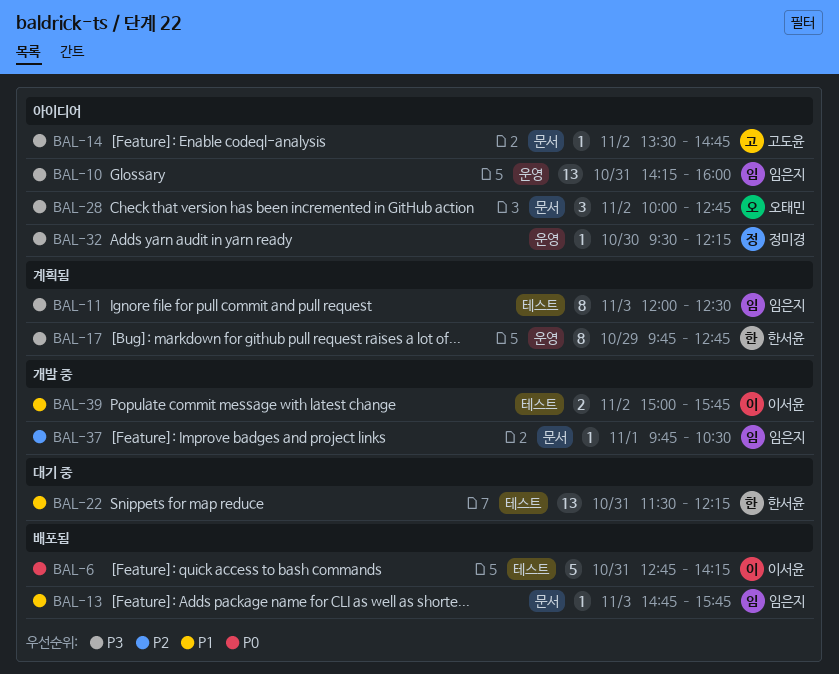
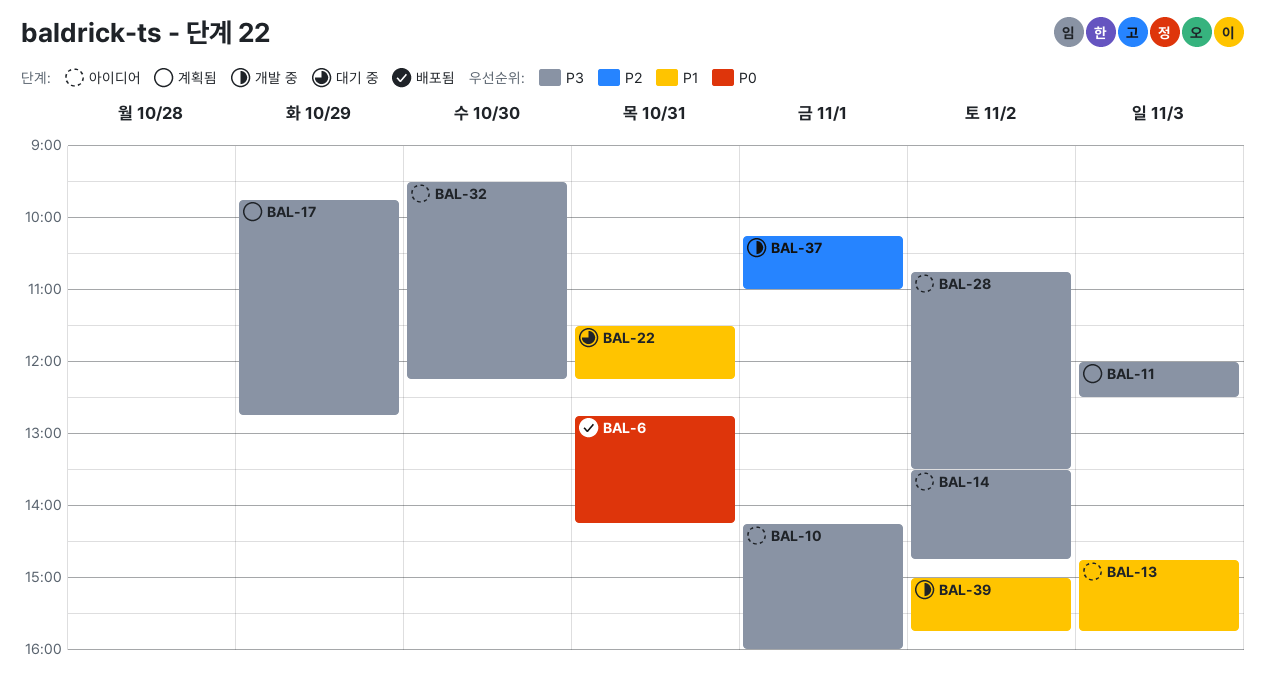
BAL-10, day: Oct 31 -> Nov 1
BAL-13, status: 배포됨 -> 아이디어
BAL-28, begins: 10:00 -> 10:45
BAL-28, ends: 12:45 -> 13:30
BAL-37, begins: 09:45 -> 10:15
BAL-37, ends: 10:30 -> 11:00

